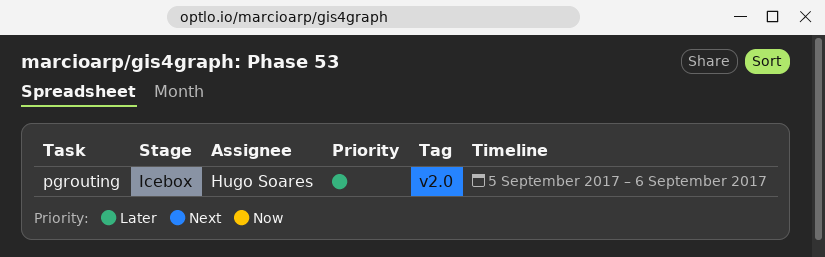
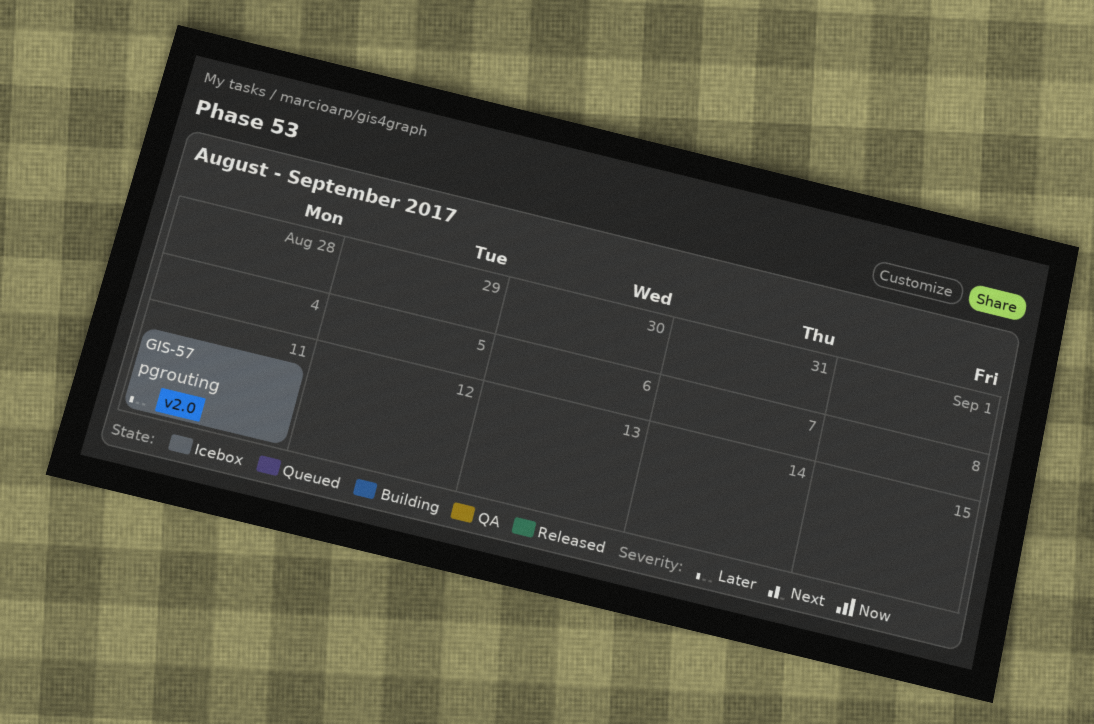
pgrouting, due: Sep 6 -> Sep 11

